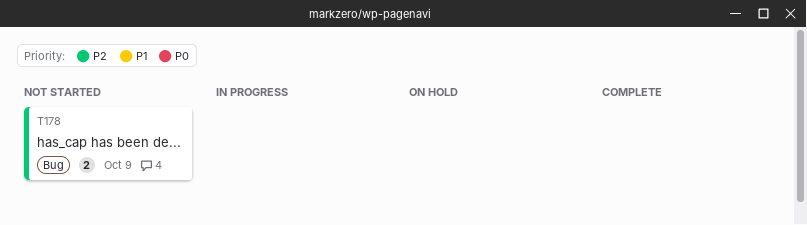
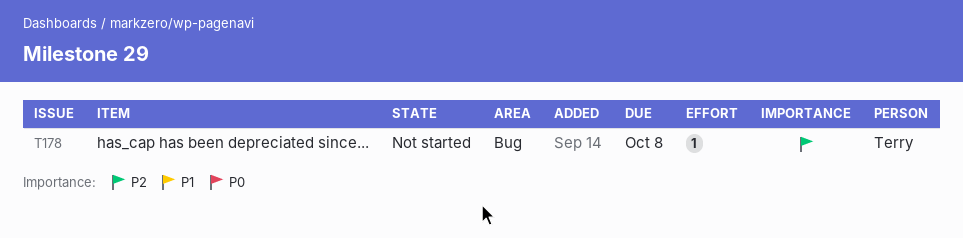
T178, estimate: 2 -> 1
T178, due: Oct 9 -> Oct 8

